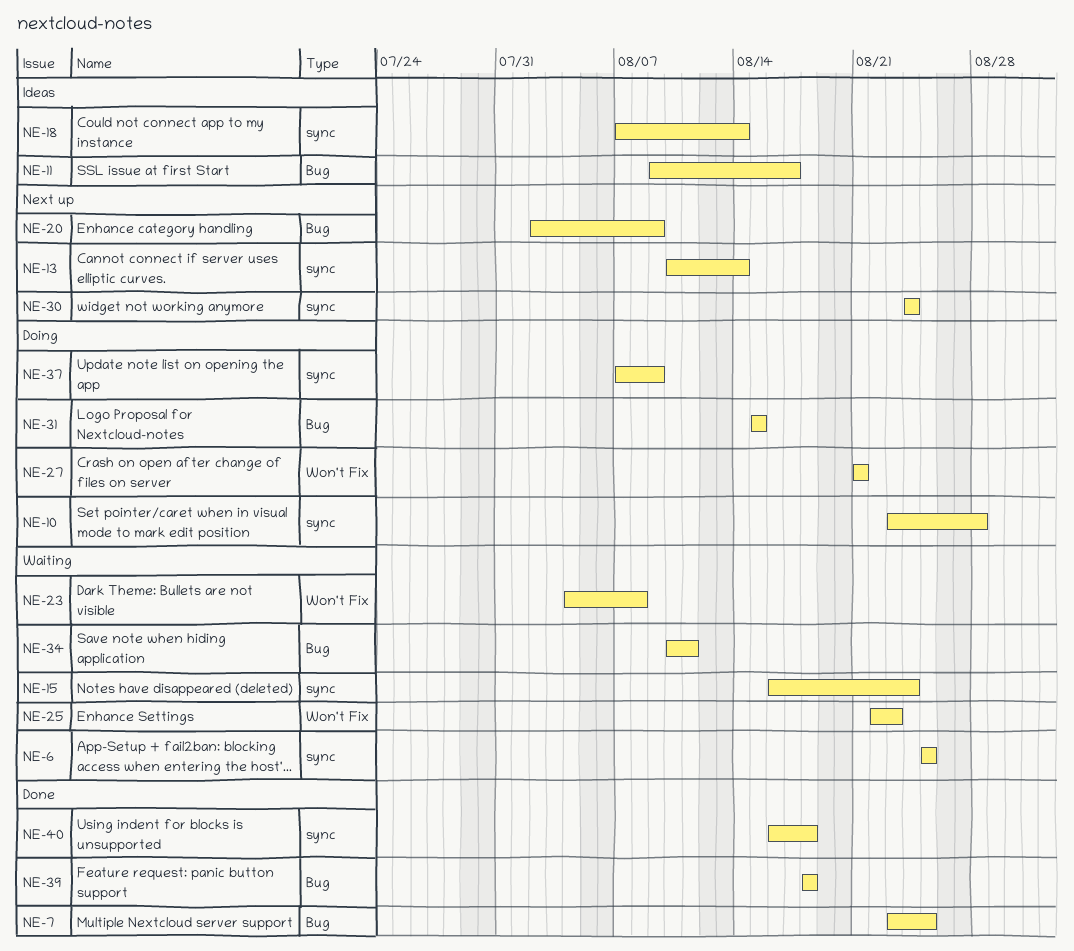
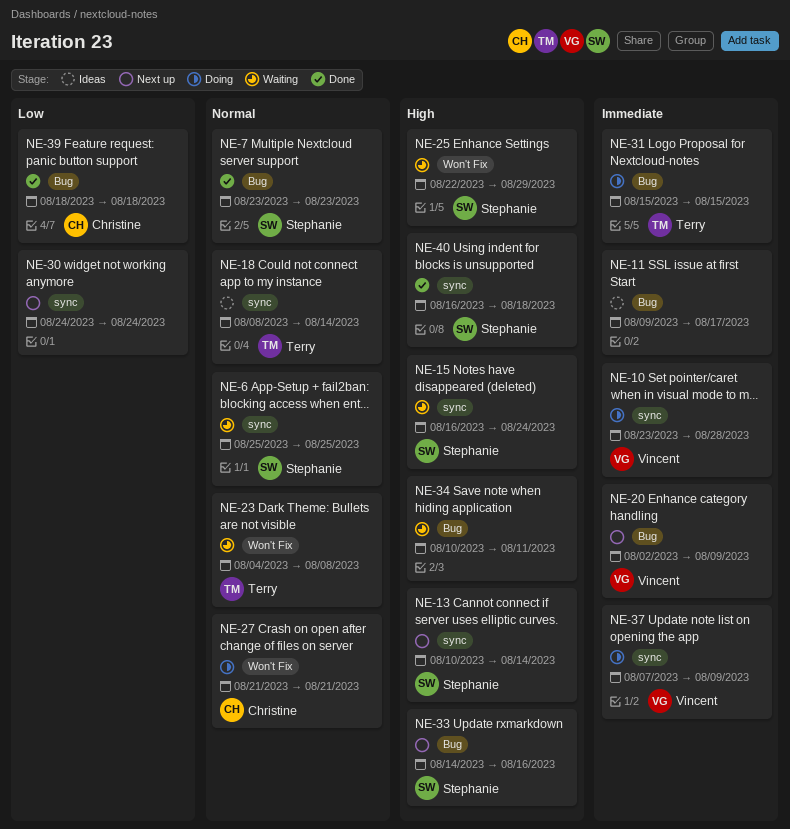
NE-7, due: Aug 25 -> Aug 23
NE-18, start: Aug 7 -> Aug 8
NE-25, due: Aug 23 -> Aug 29
NE-33: none -> present

